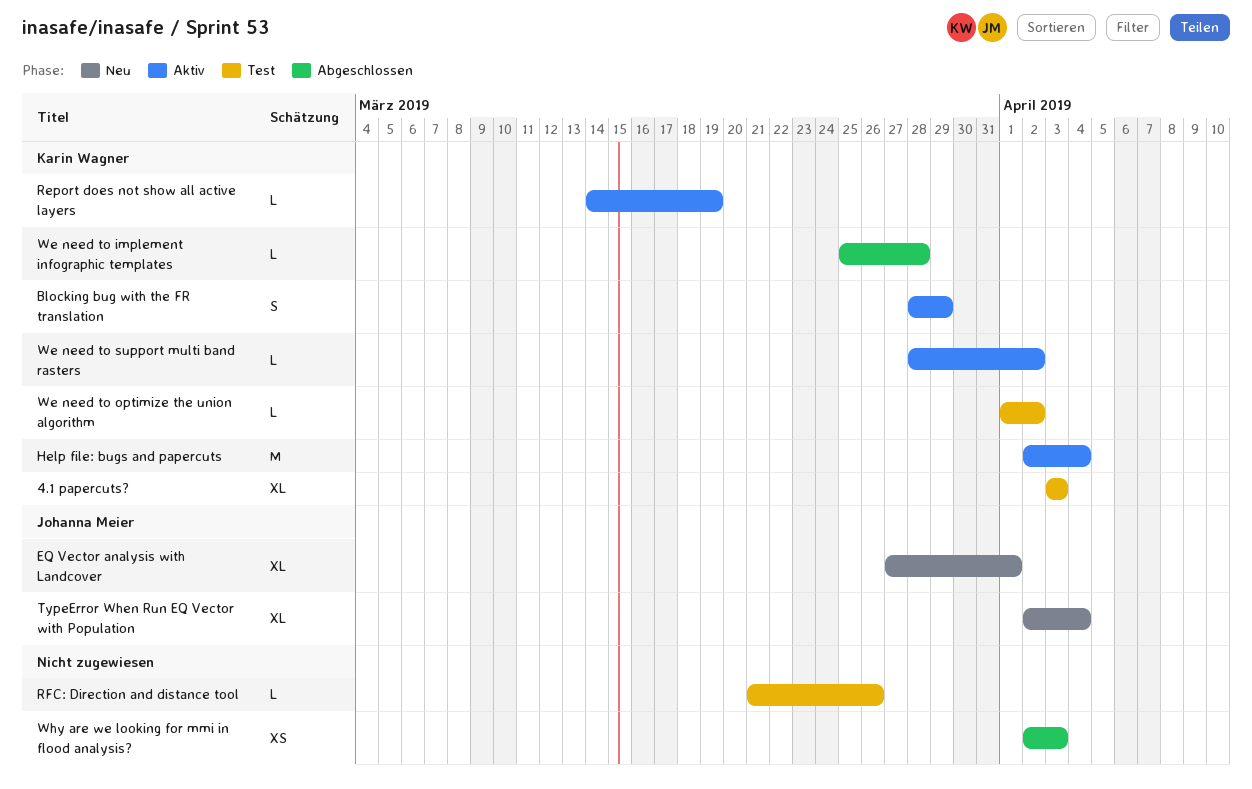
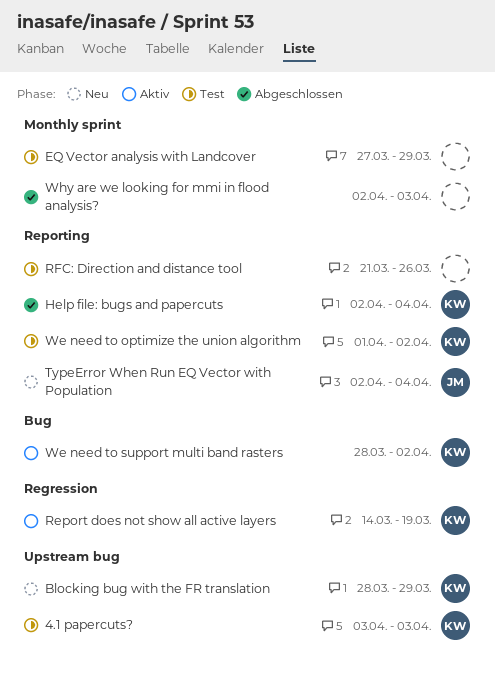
Blocking bug with the FR translation, status: Aktiv -> Neu
EQ Vector analysis with Landcover, status: Neu -> Test
EQ Vector analysis with Landcover, owner: Johanna Meier -> none
EQ Vector analysis with Landcover, due: Apr 1 -> Mar 29
Help file: bugs and papercuts, status: Aktiv -> Abgeschlossen
We need to implement infographic templates: present -> none

